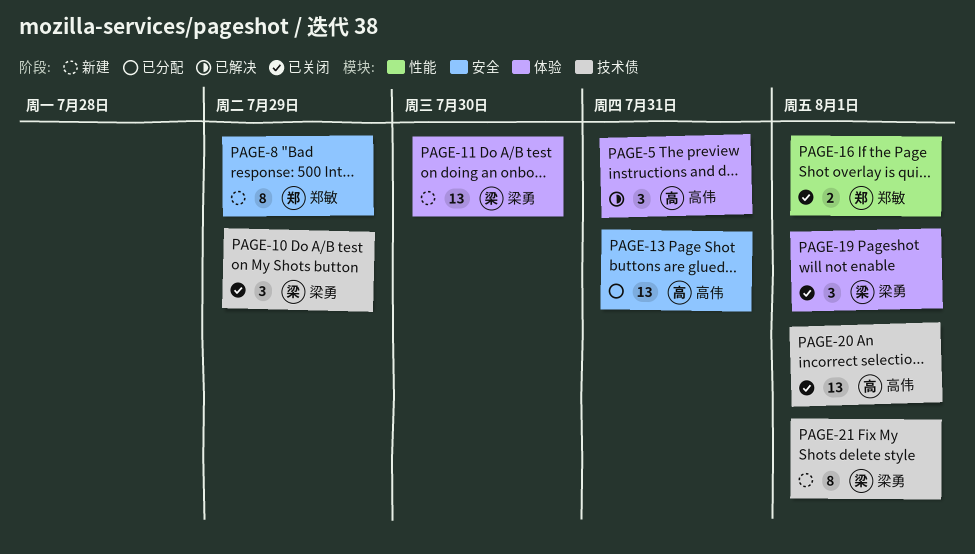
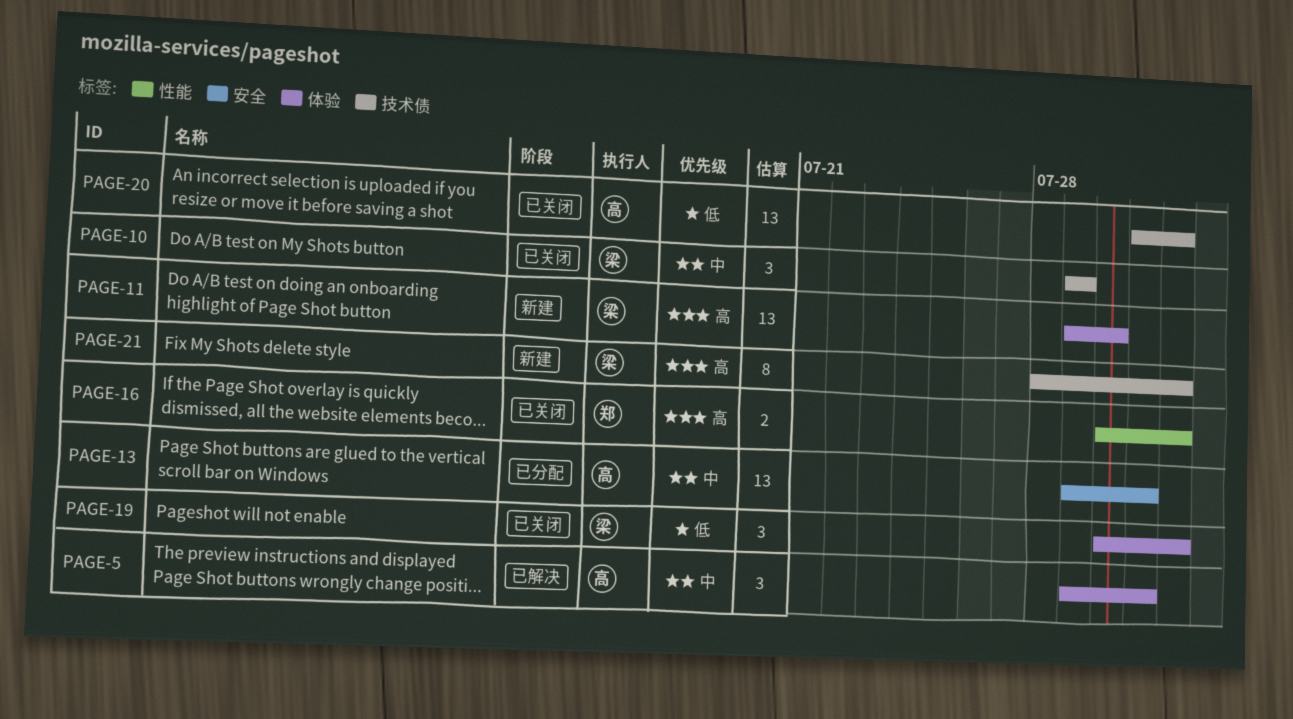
PAGE-8: present -> none

